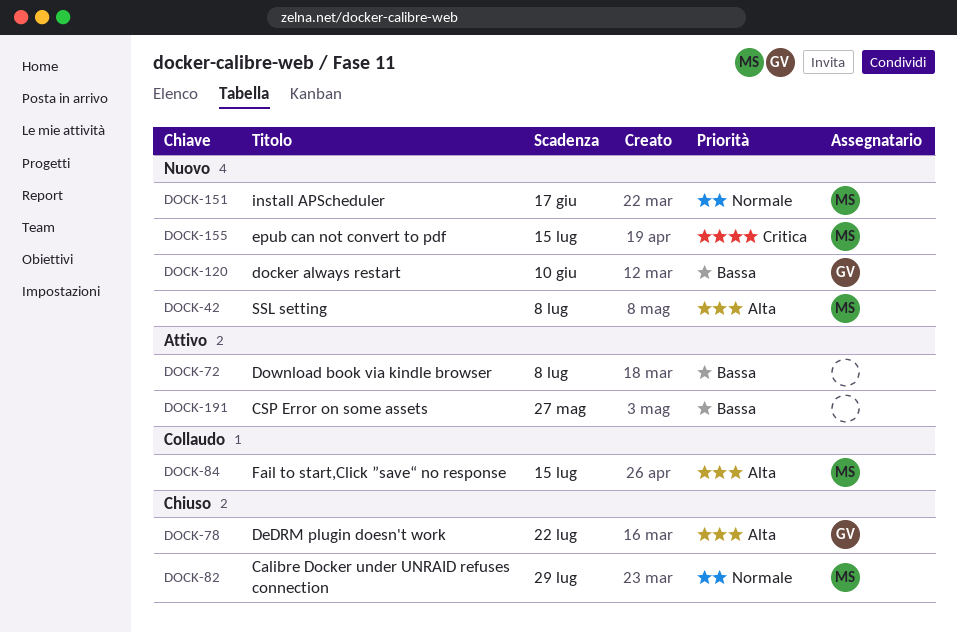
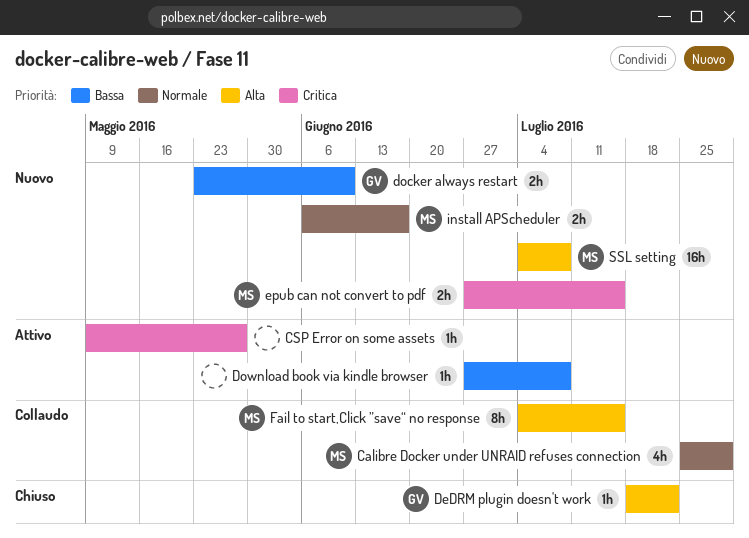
Calibre Docker under UNRAID refuses connection, status: Chiuso -> Collaudo
CSP Error on some assets, priority: Bassa -> Critica

